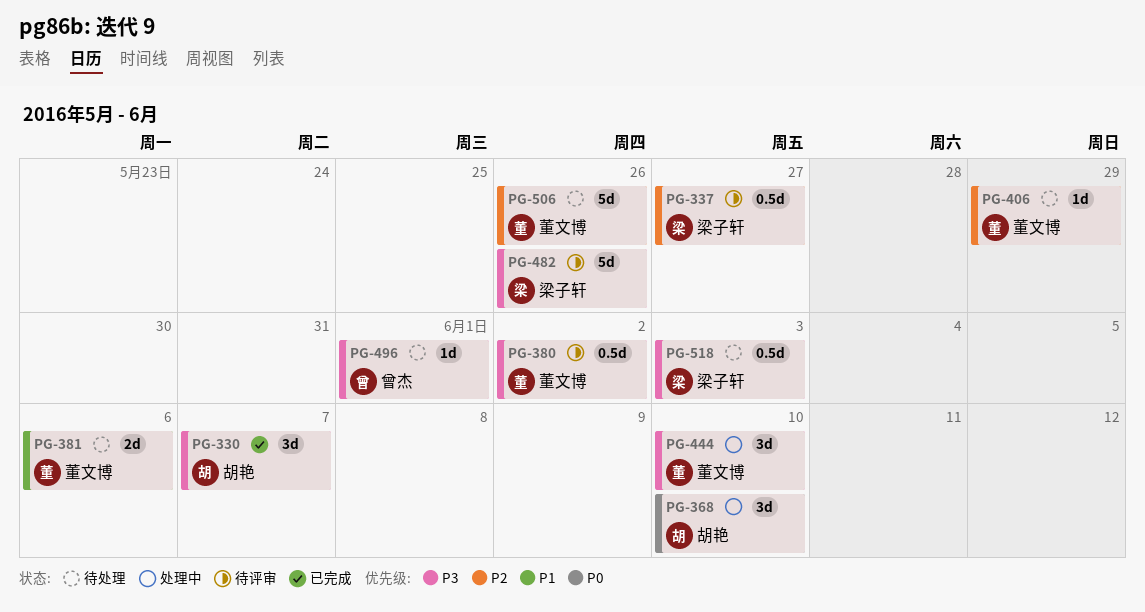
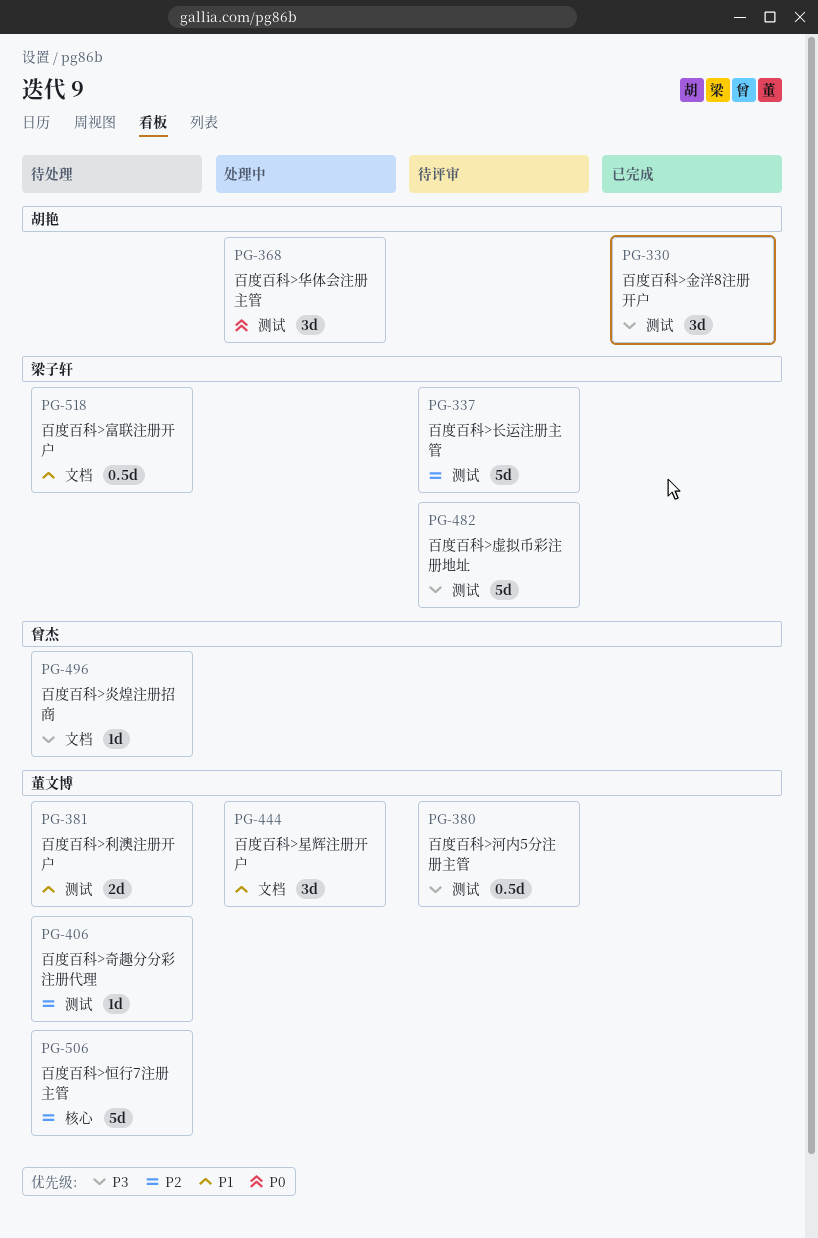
PG-337, estimate: 0.5d -> 5d
PG-444, priority: P3 -> P1
PG-518, priority: P3 -> P1

